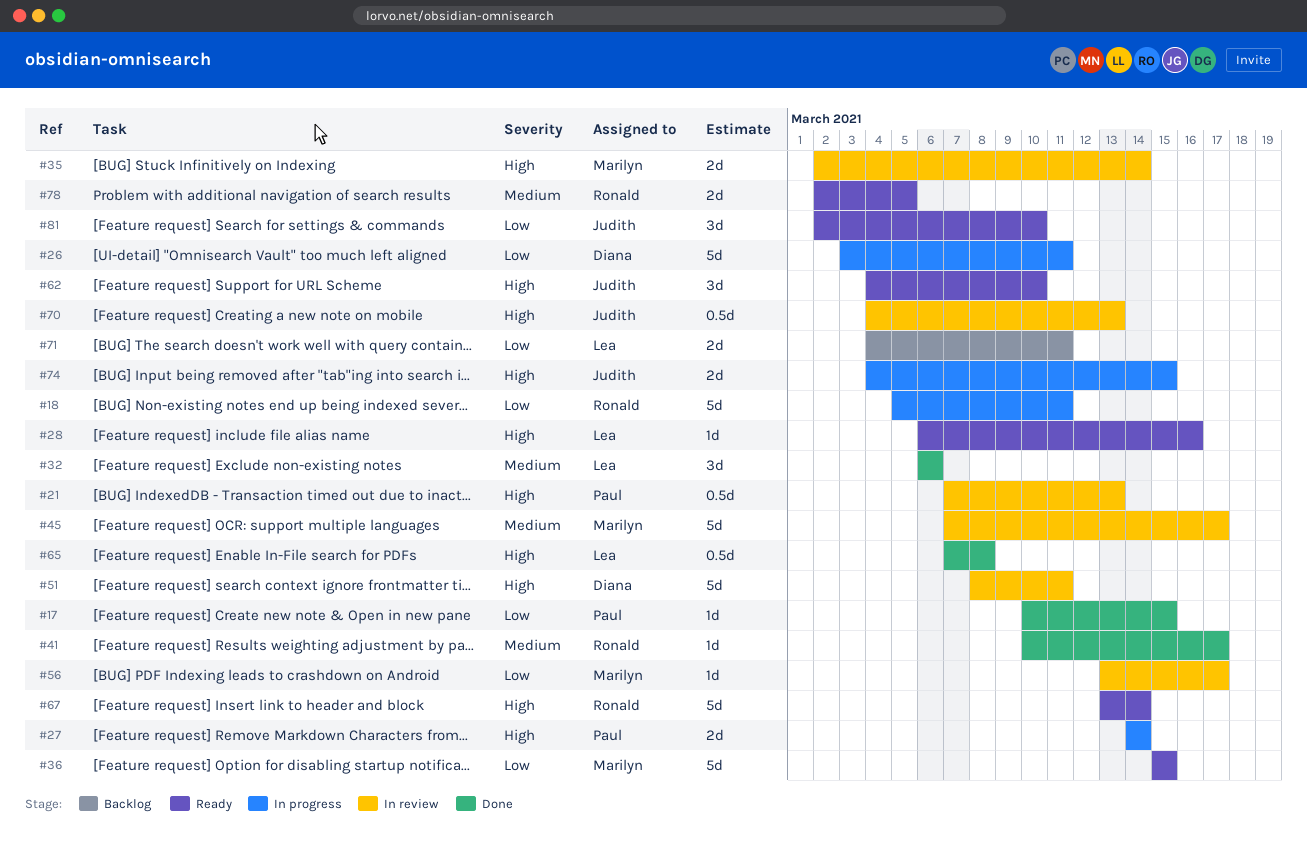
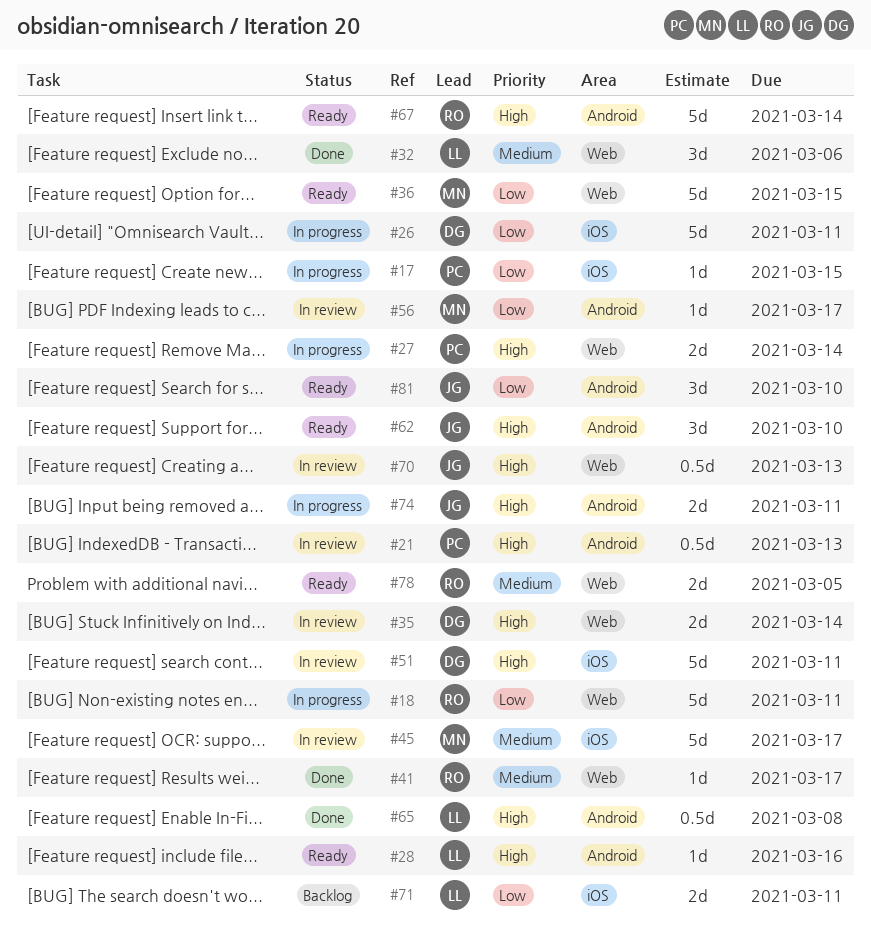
#17, status: Done -> In progress
#35, owner: Marilyn -> Diana
#74, due: Mar 15 -> Mar 11

